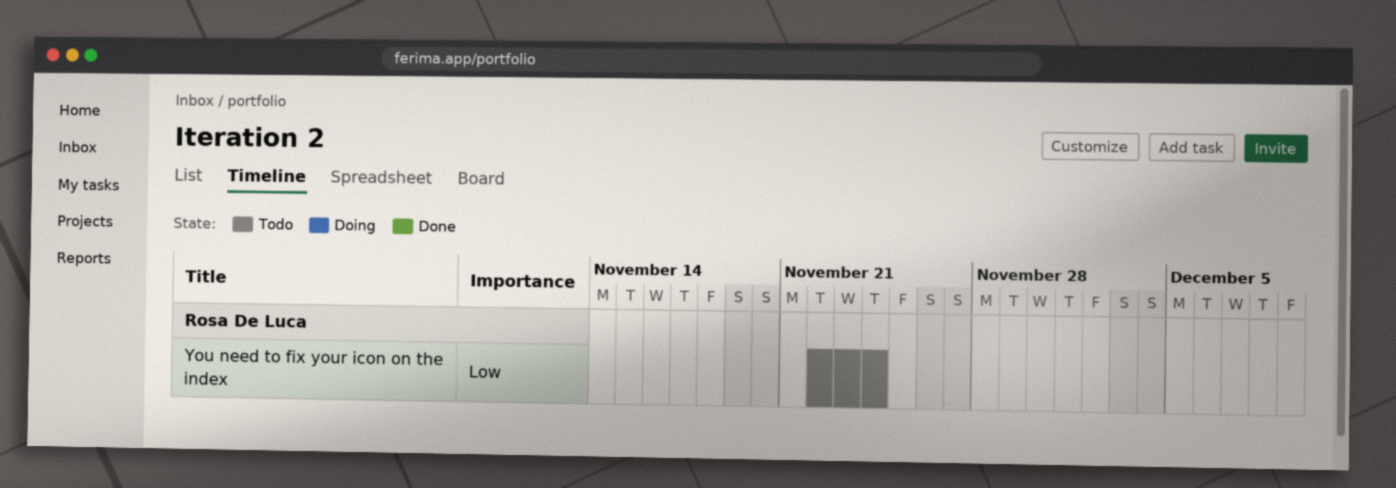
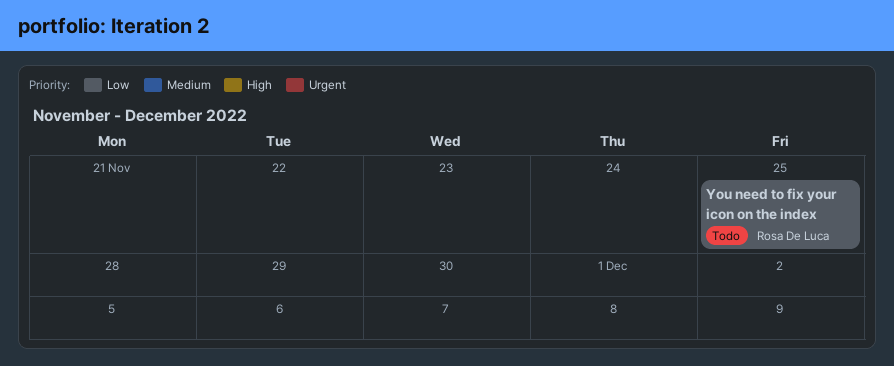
You need to fix your icon on the index, due: Nov 24 -> Nov 25

